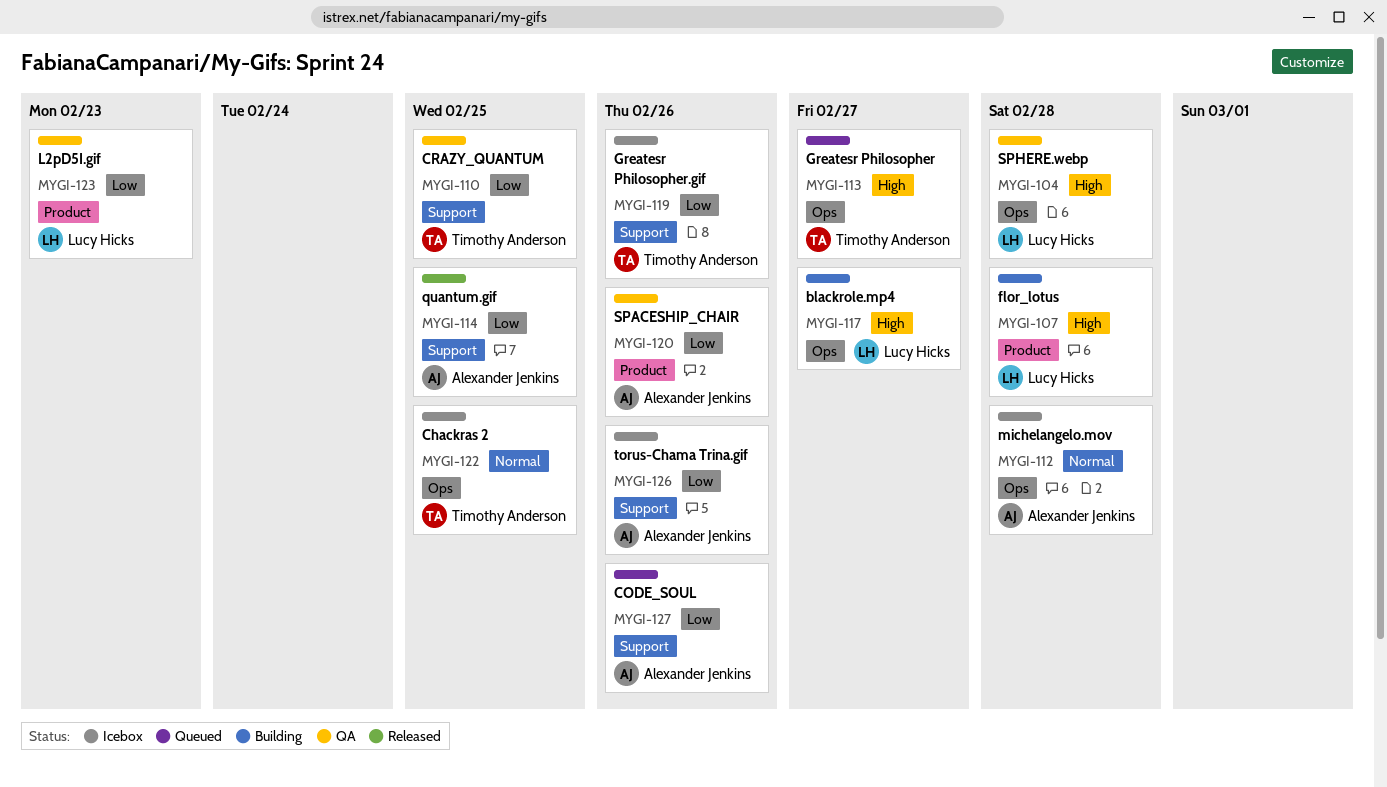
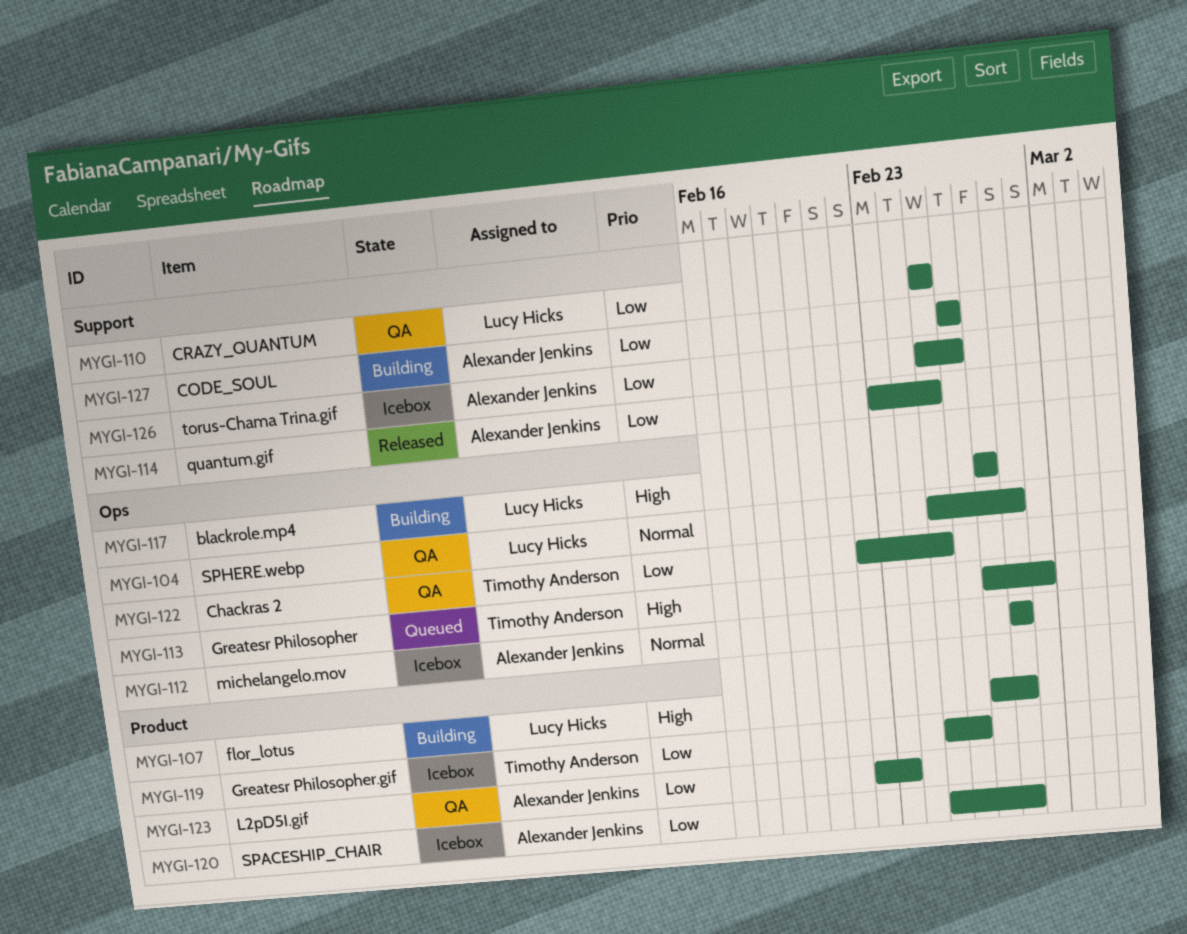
MYGI-104, priority: High -> Normal
MYGI-110, owner: Timothy Anderson -> Lucy Hicks
MYGI-113, due: Feb 27 -> Mar 1
MYGI-119, label: Support -> Product
MYGI-120, status: QA -> Icebox
MYGI-120, due: Feb 26 -> Feb 28
MYGI-122, status: Icebox -> QA
MYGI-122, priority: Normal -> Low
MYGI-123, owner: Lucy Hicks -> Alexander Jenkins
MYGI-127, status: Queued -> Building

